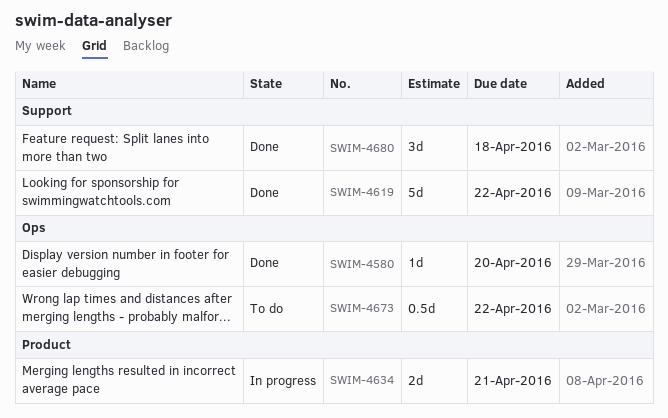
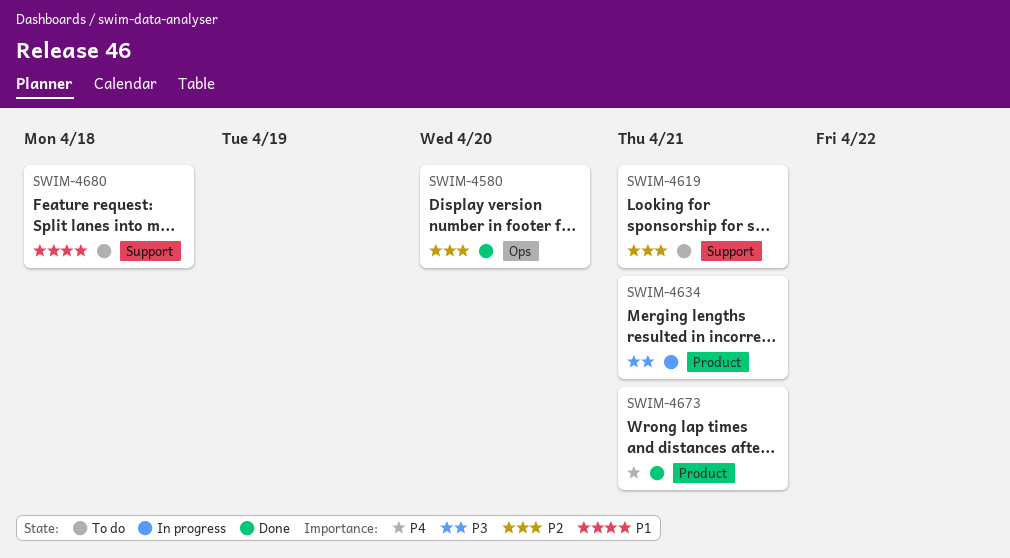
SWIM-4619, status: Done -> To do
SWIM-4619, due: Apr 22 -> Apr 21
SWIM-4673, status: To do -> Done
SWIM-4673, label: Ops -> Product
SWIM-4673, due: Apr 22 -> Apr 21
SWIM-4680, status: Done -> To do

